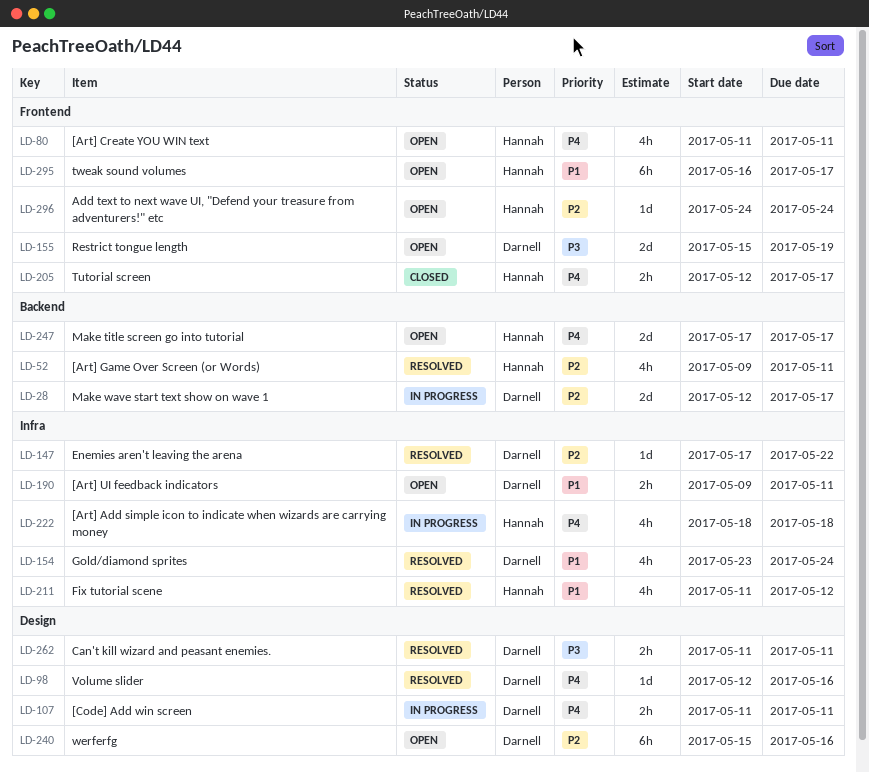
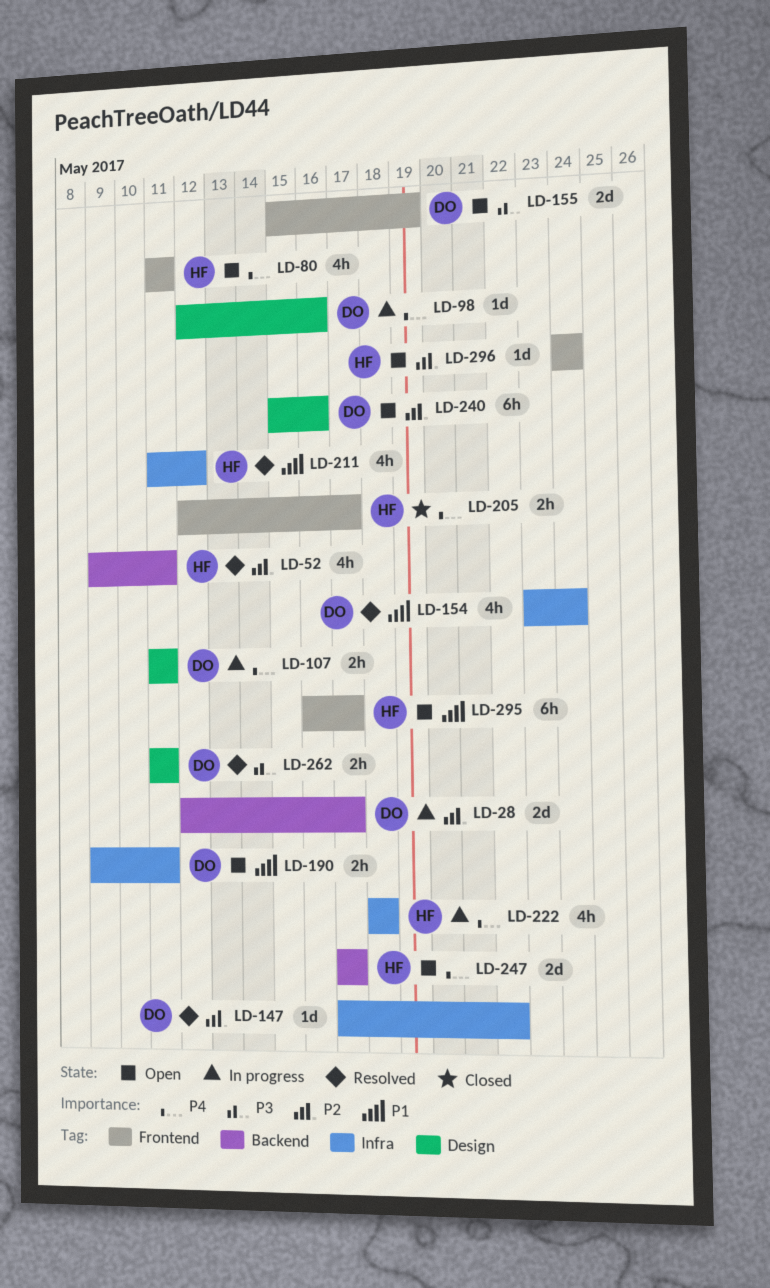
LD-98, status: Resolved -> In progress

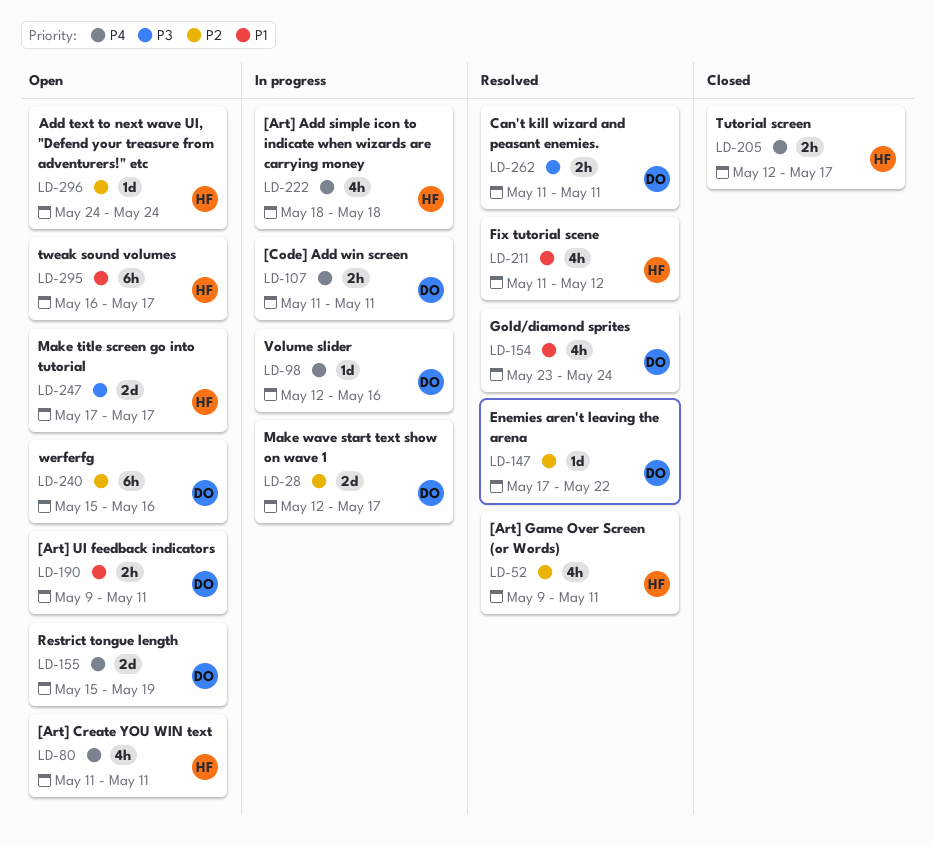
LD-155, priority: P3 -> P4
LD-247, priority: P4 -> P3

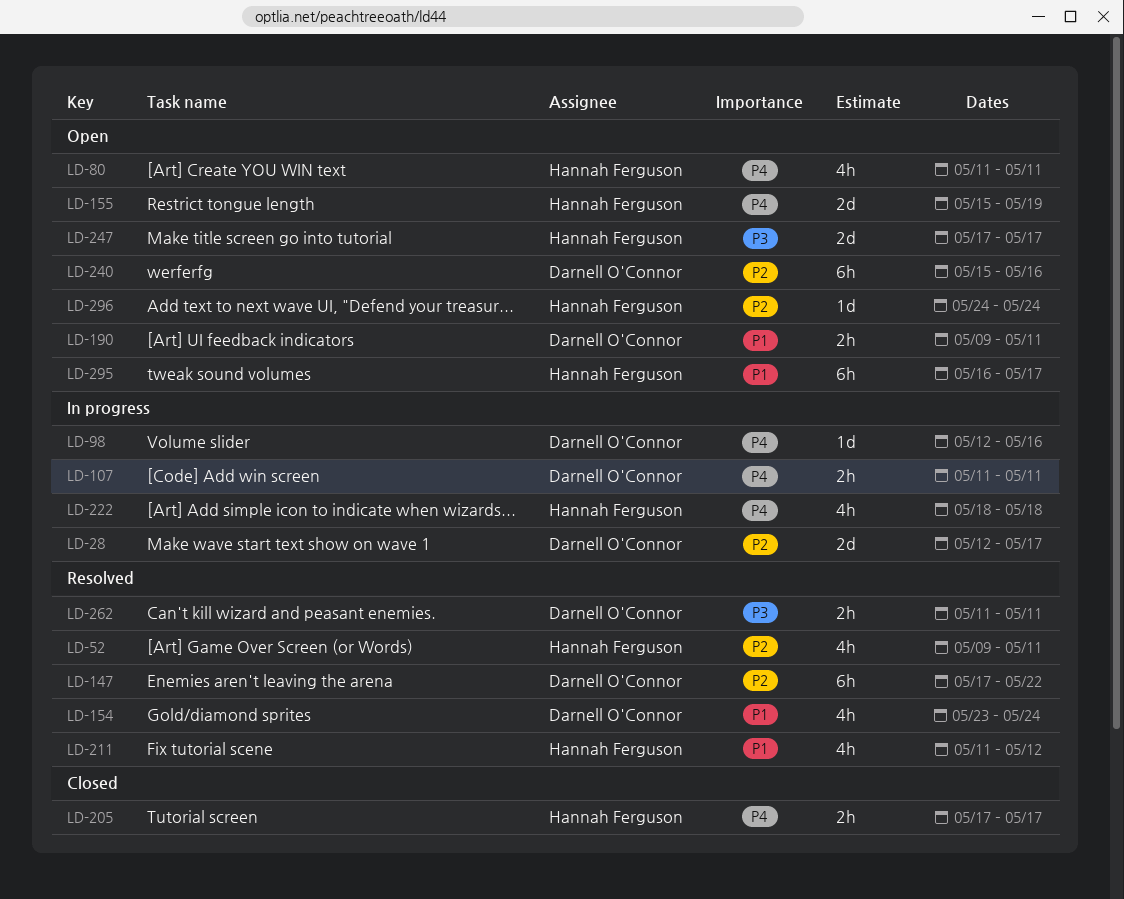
LD-147, estimate: 1d -> 6h
LD-155, owner: Darnell O'Connor -> Hannah Ferguson
LD-205, start: May 12 -> May 17

